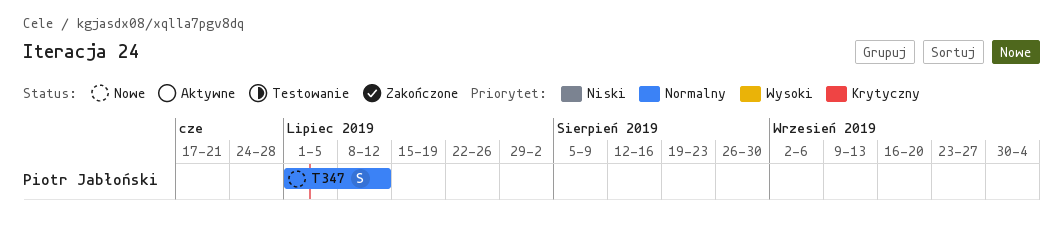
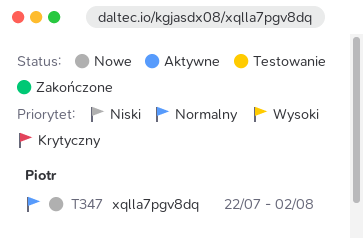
T347, start: Jul 1 -> Jul 22
T347, due: Jul 12 -> Aug 2

